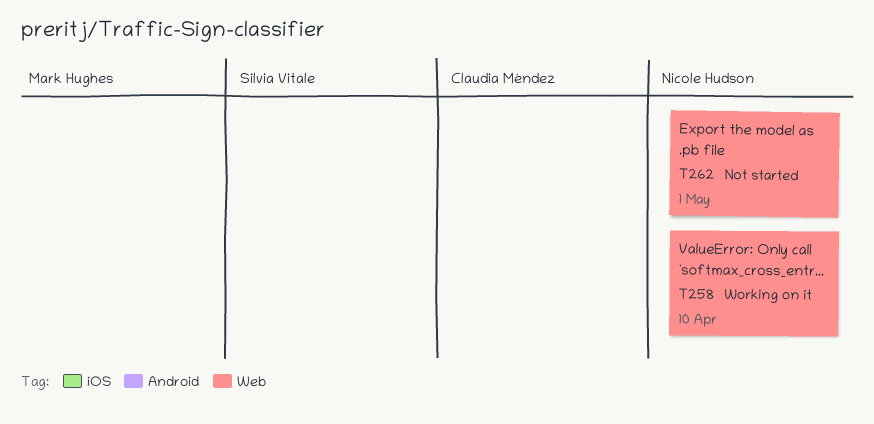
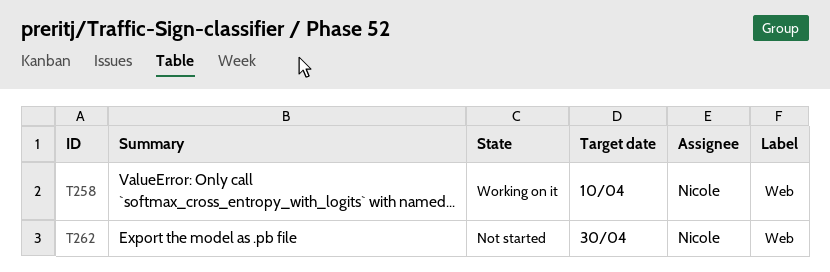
T262, due: May 1 -> Apr 30

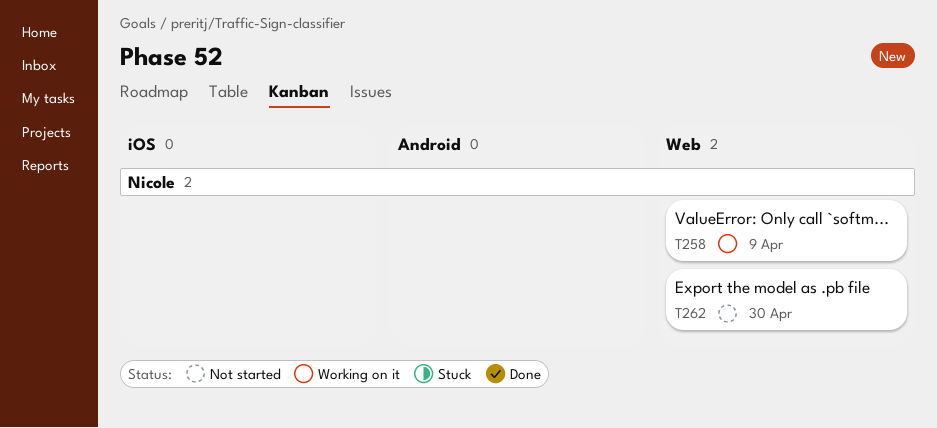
T258, due: Apr 10 -> Apr 9

